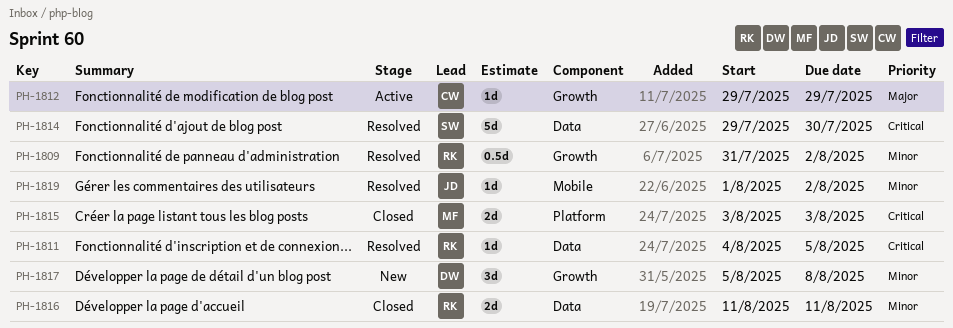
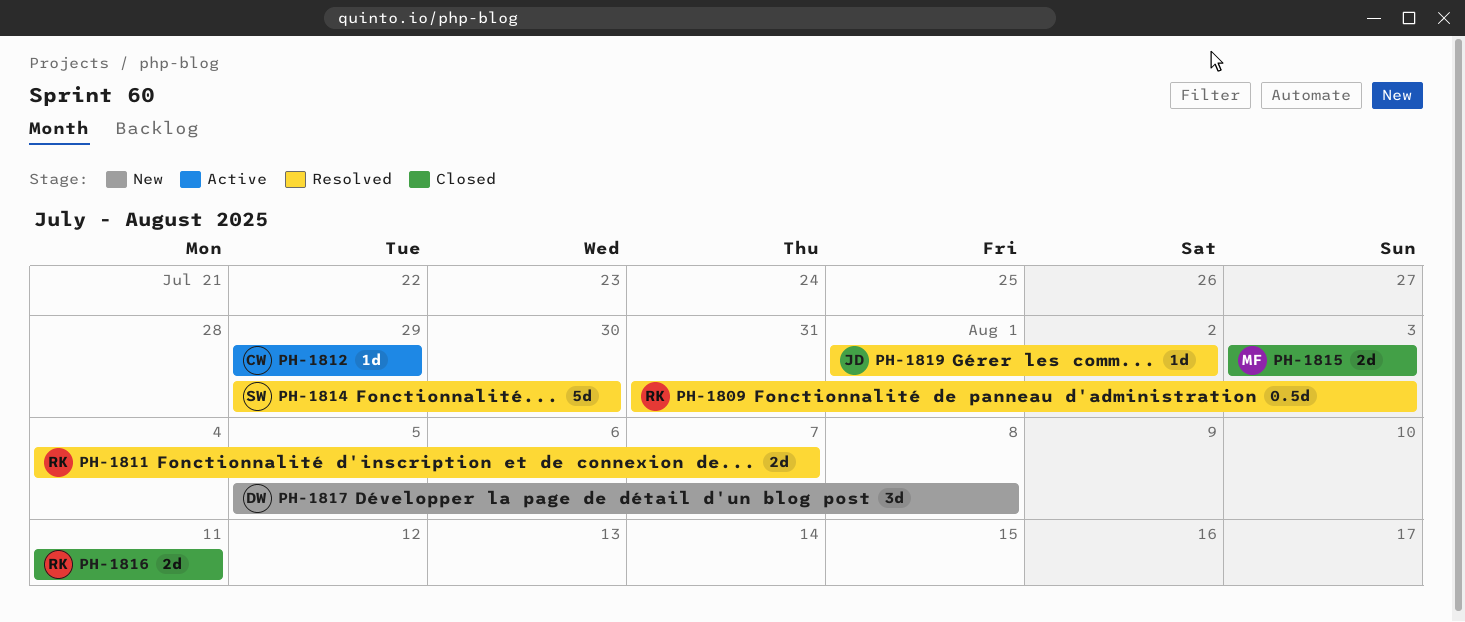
PH-1809, due: Aug 2 -> Aug 3
PH-1811, estimate: 1d -> 2d
PH-1811, due: Aug 5 -> Aug 7

